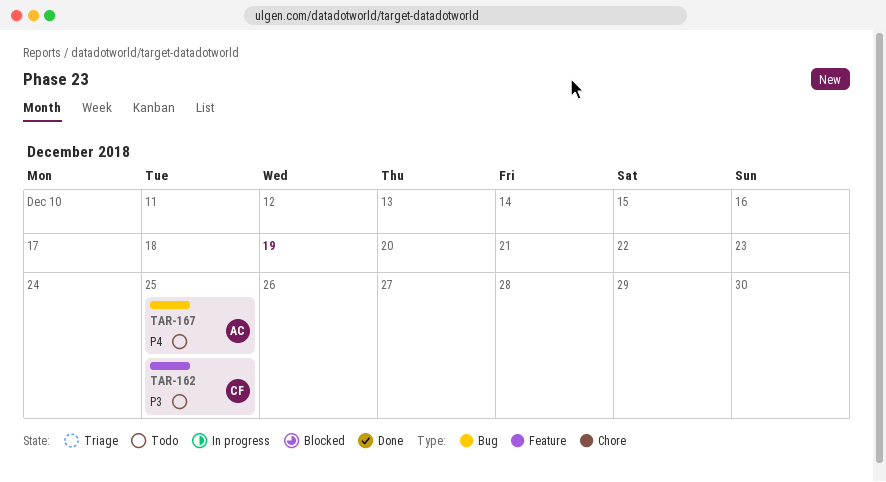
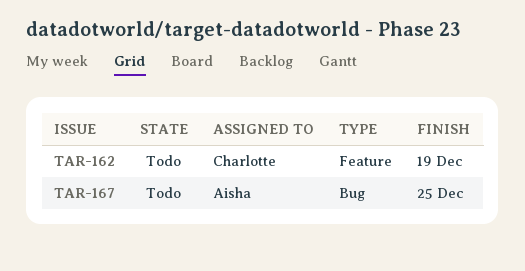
TAR-162, due: Dec 25 -> Dec 19

